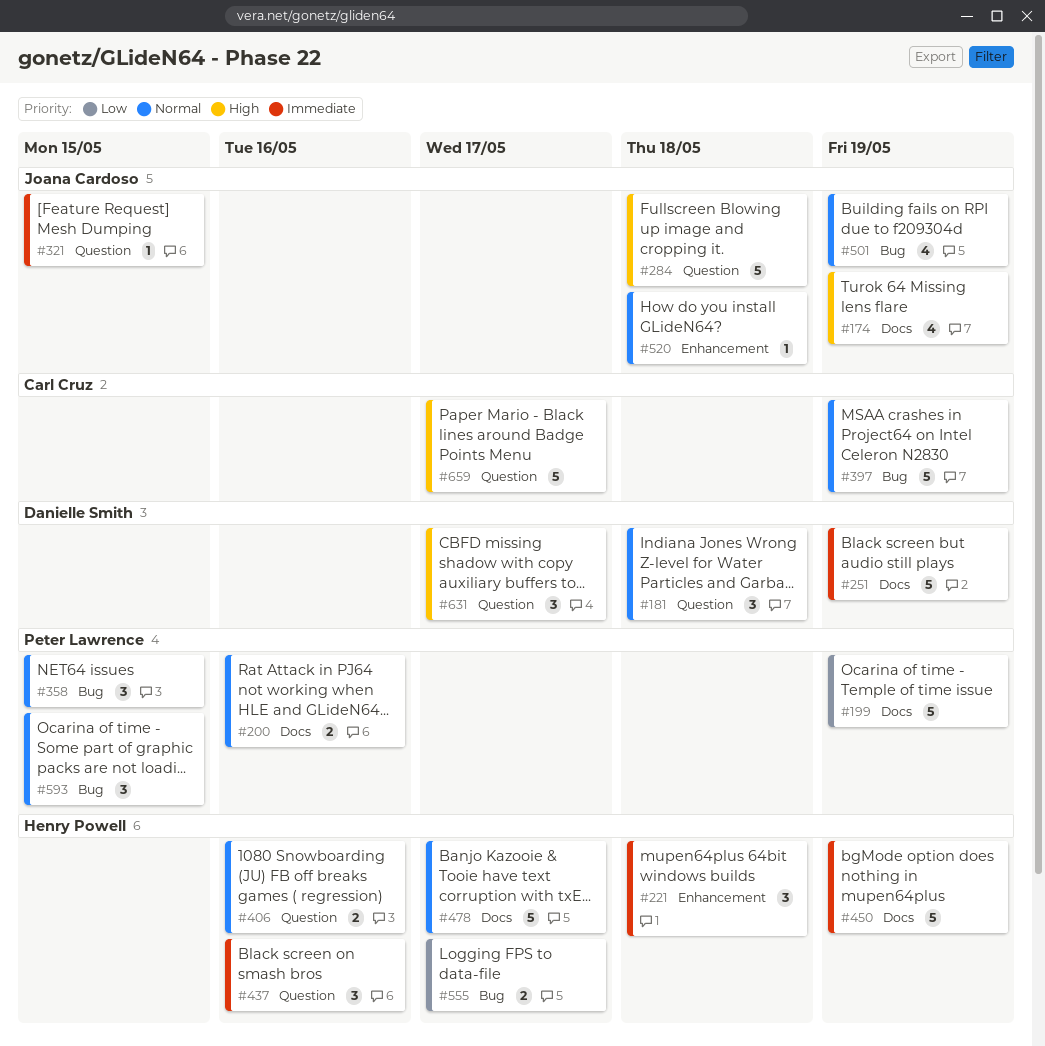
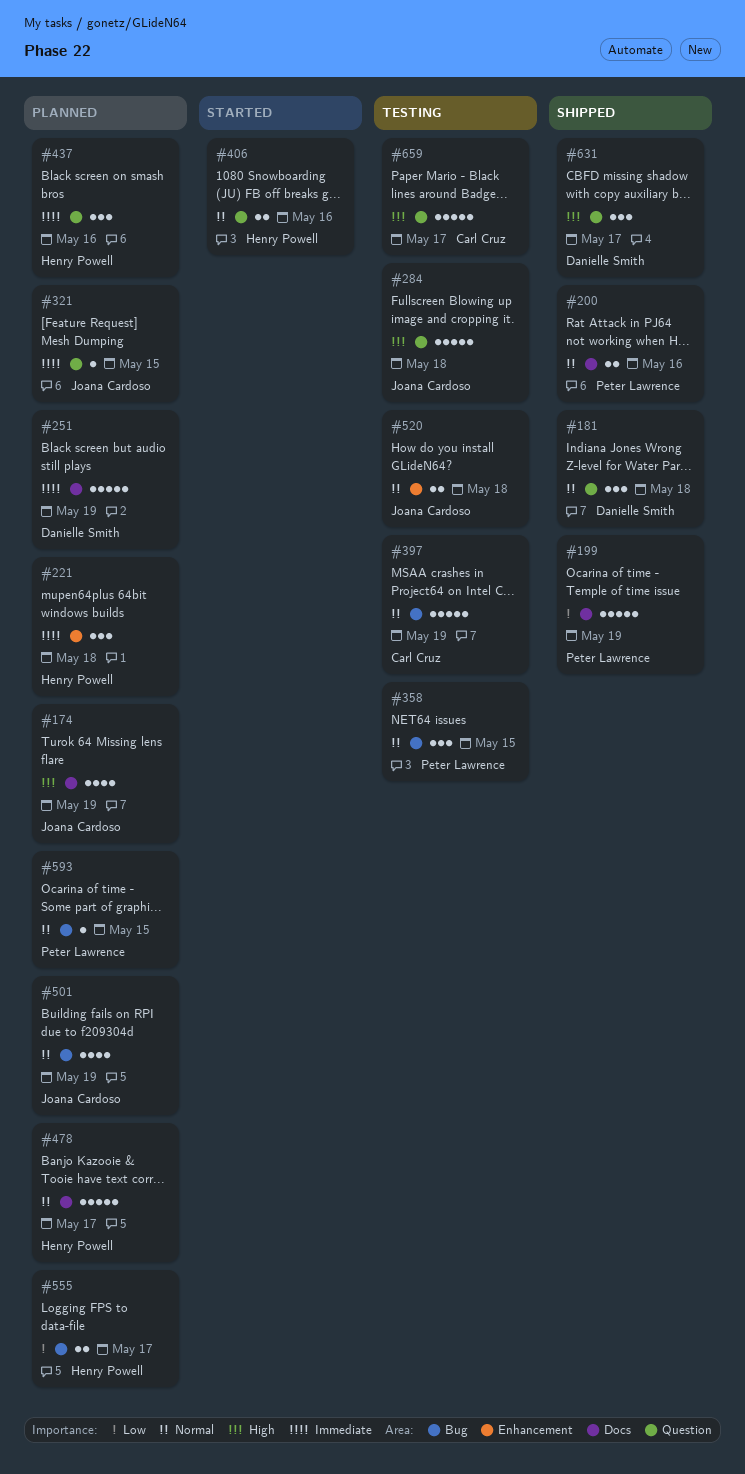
#450: present -> none
#520, estimate: 1 -> 2
#593, estimate: 3 -> 1

